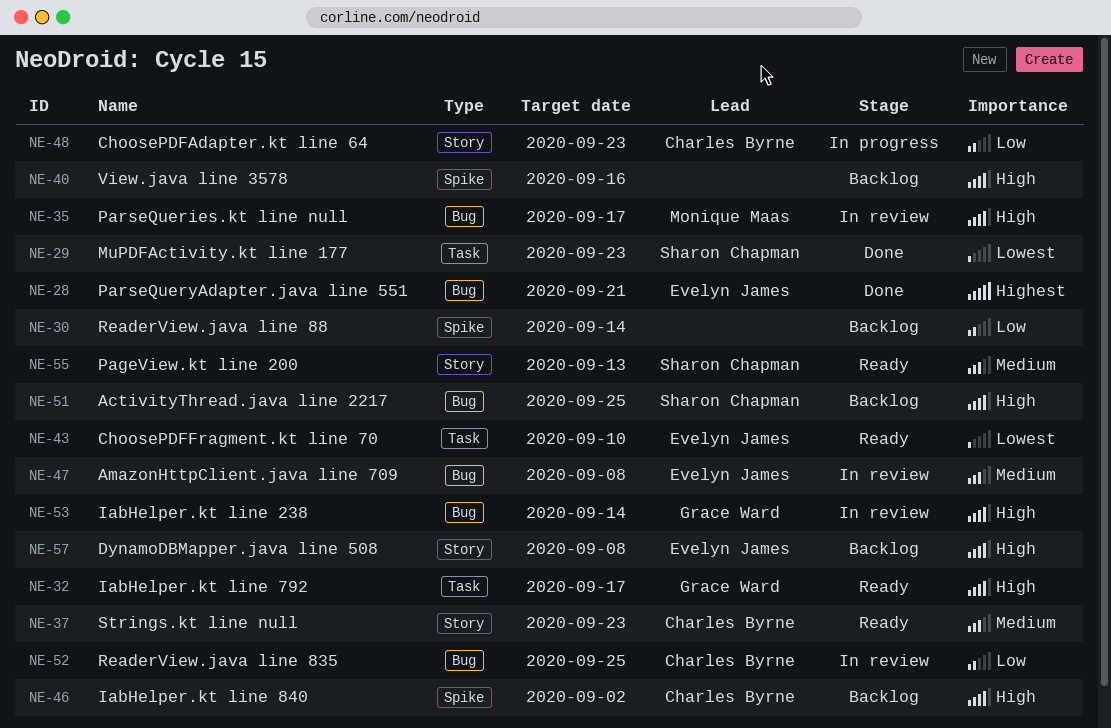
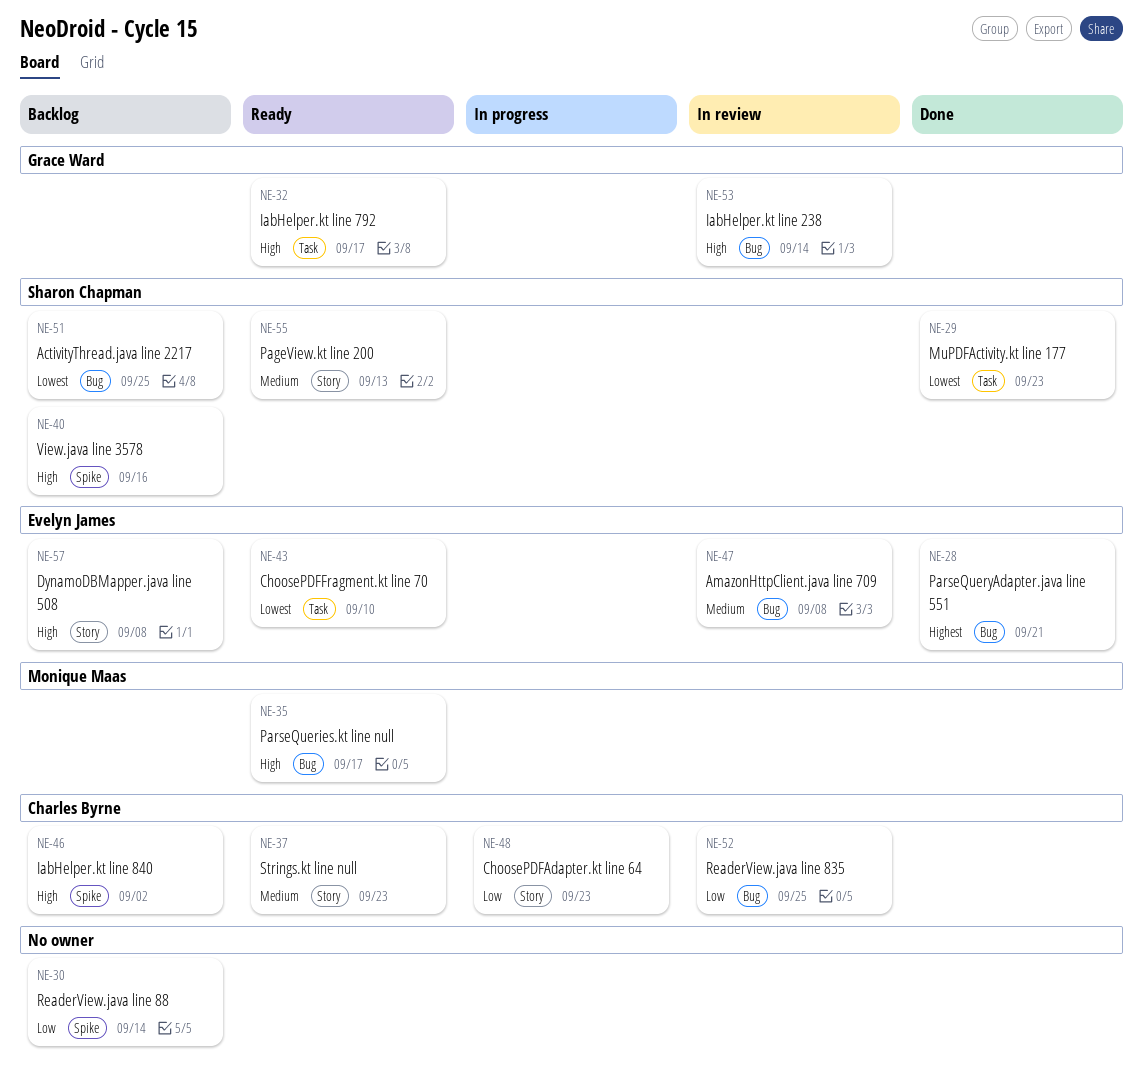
NE-35, status: In review -> Ready
NE-40, owner: none -> Sharon Chapman
NE-51, priority: High -> Lowest

